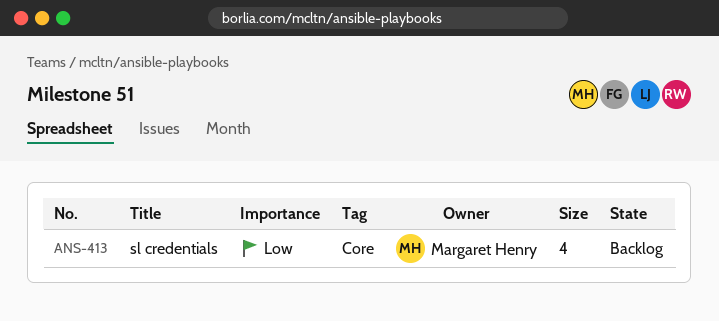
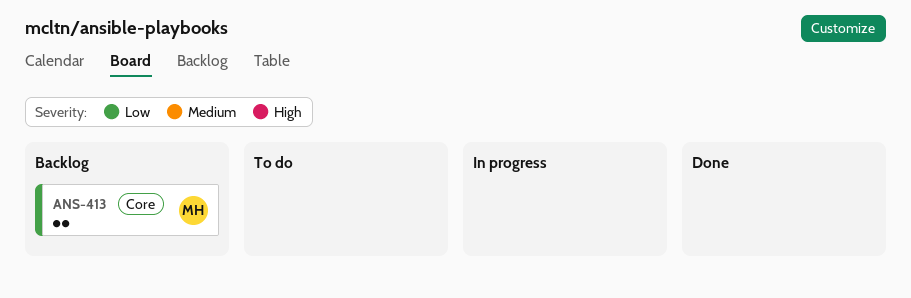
ANS-413, estimate: 4 -> 2

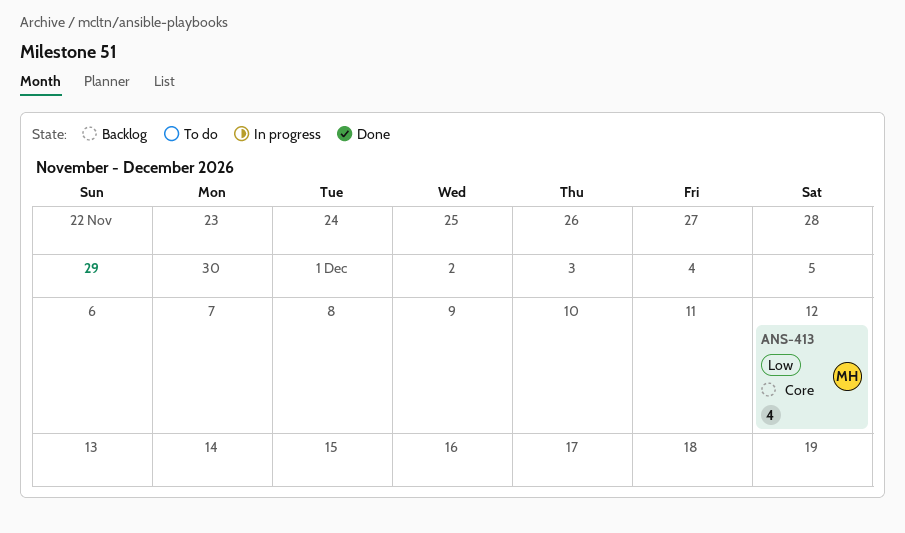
ANS-413, estimate: 2 -> 4

